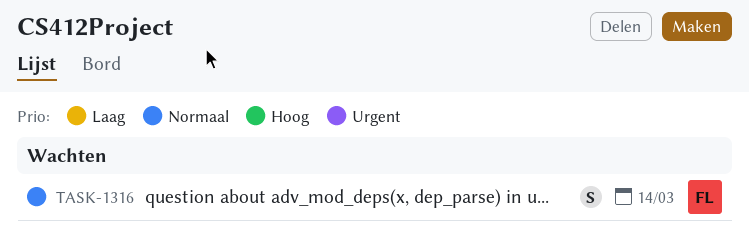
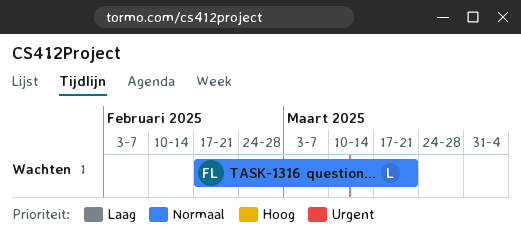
TASK-1316, estimate: S -> L
TASK-1316, due: Mar 14 -> Mar 21

